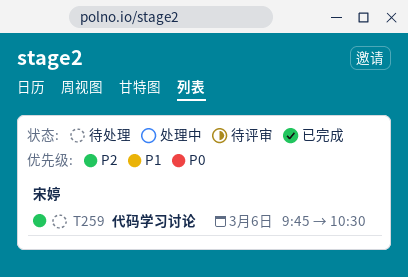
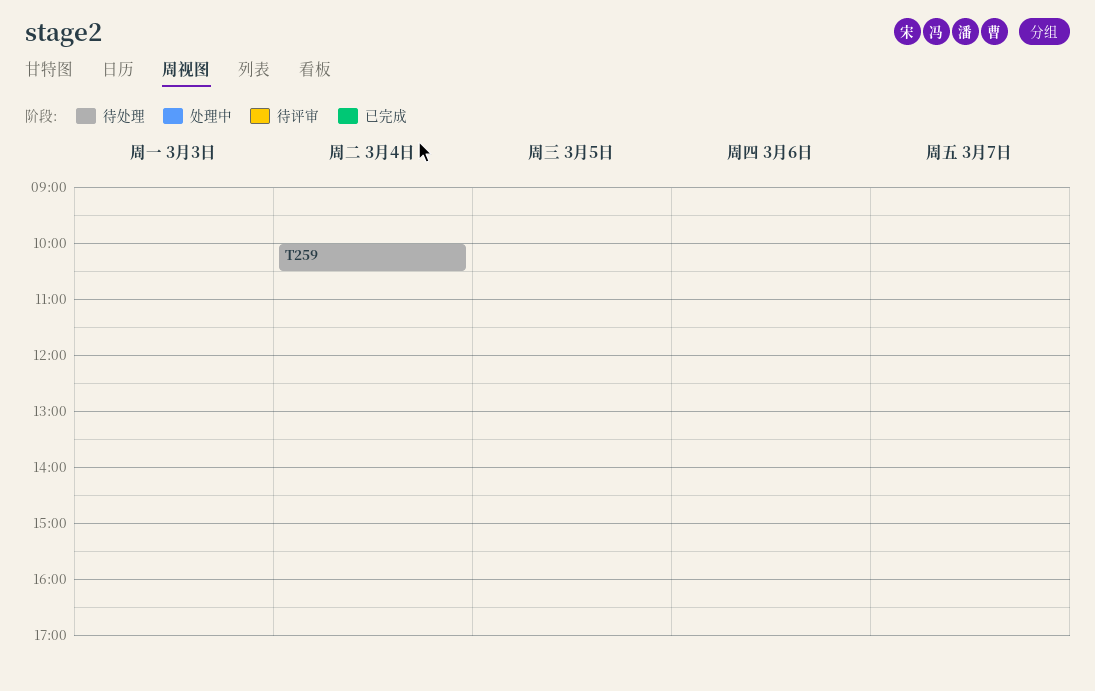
T259, day: Mar 6 -> Mar 4
T259, begins: 09:45 -> 10:00

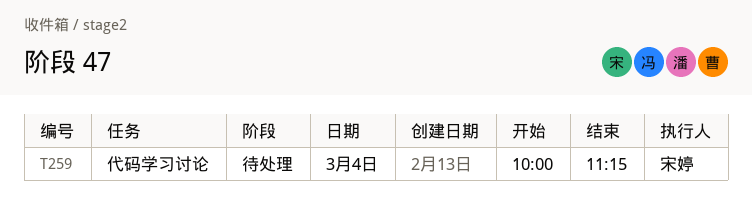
T259, ends: 10:30 -> 11:15

